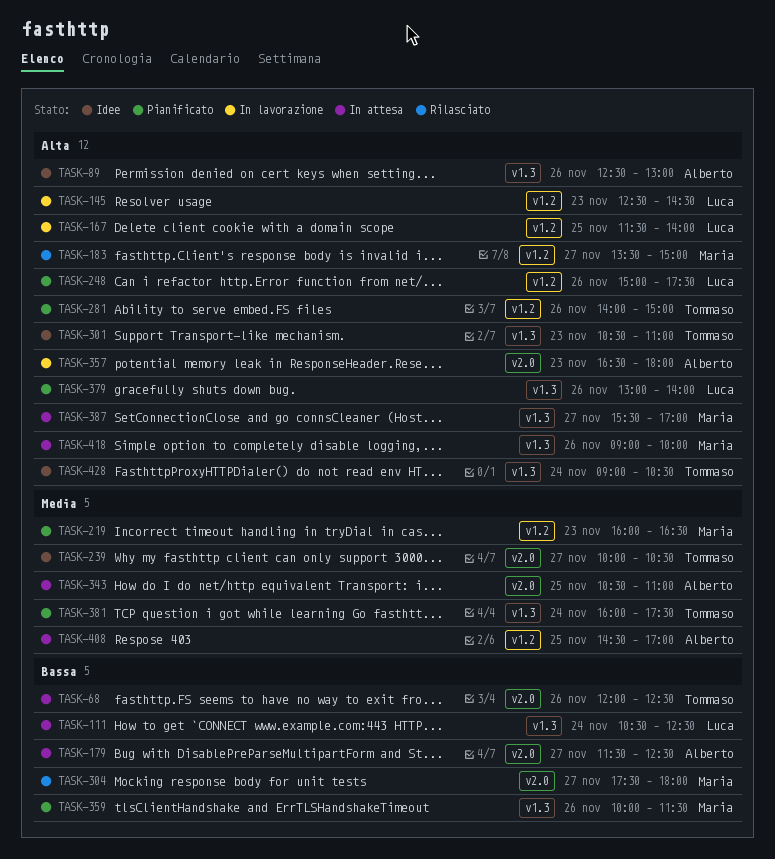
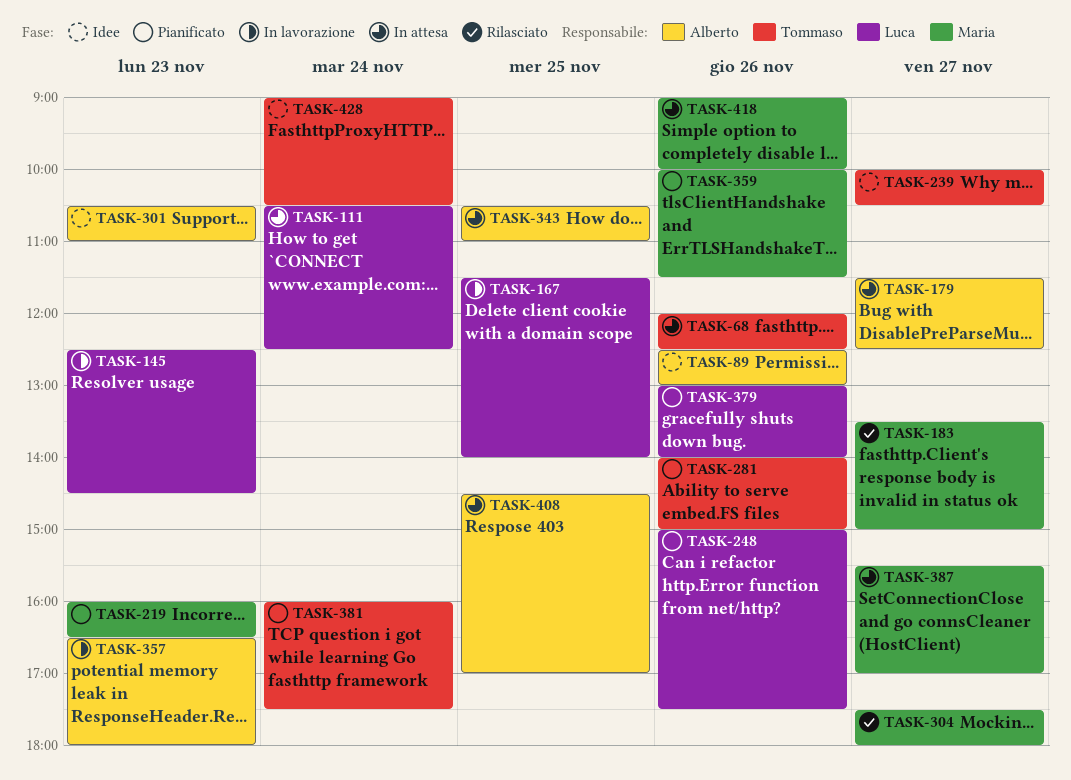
TASK-301, owner: Tommaso -> Alberto

